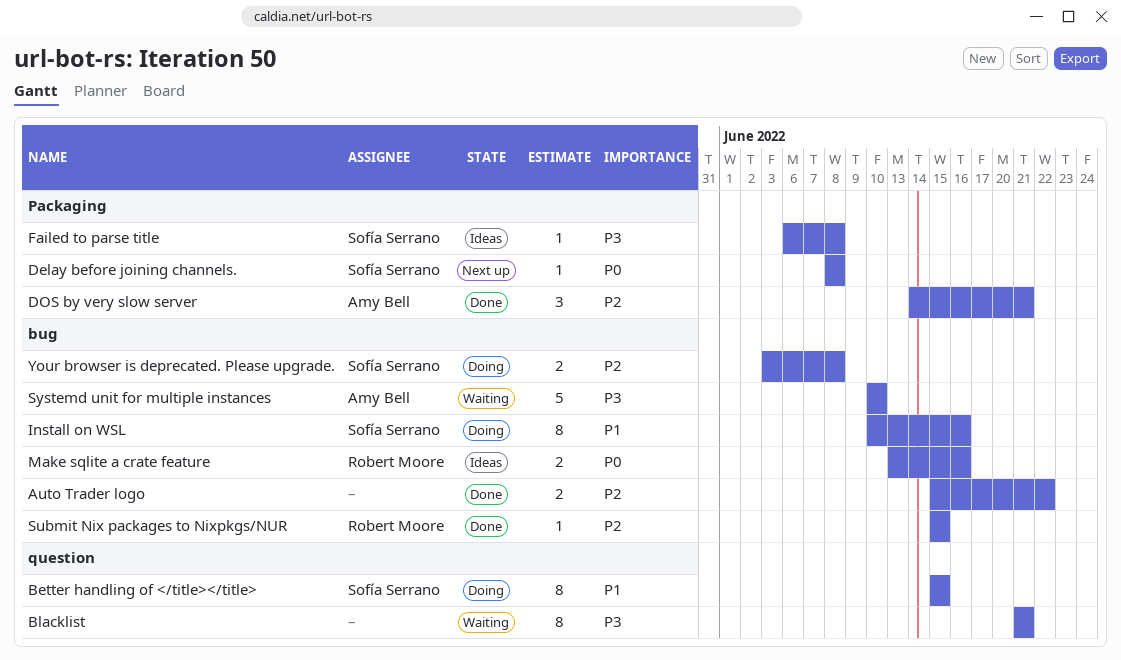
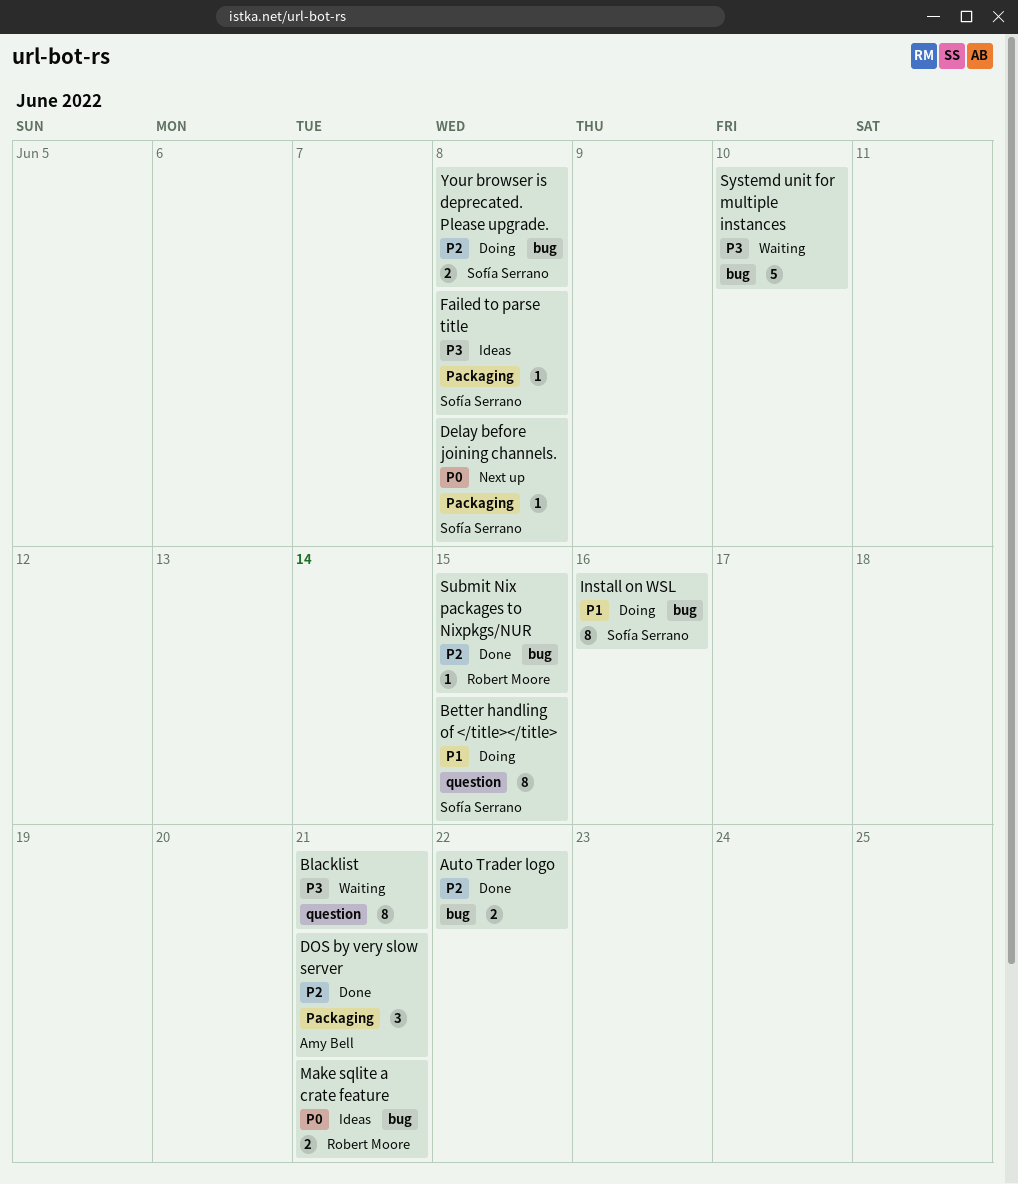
Make sqlite a crate feature, due: Jun 16 -> Jun 21
Systemd unit for multiple instances, owner: Amy Bell -> none

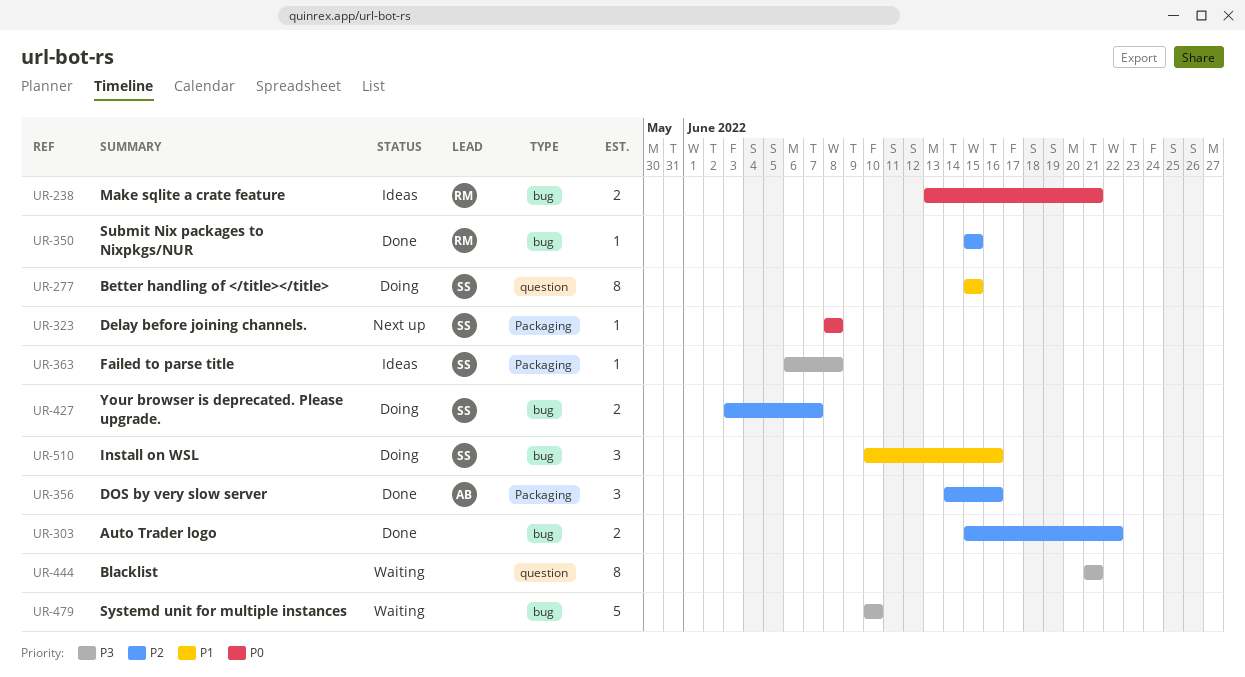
DOS by very slow server, due: Jun 21 -> Jun 16
Install on WSL, estimate: 8 -> 3
Your browser is deprecated. Please upgrade., due: Jun 8 -> Jun 7

